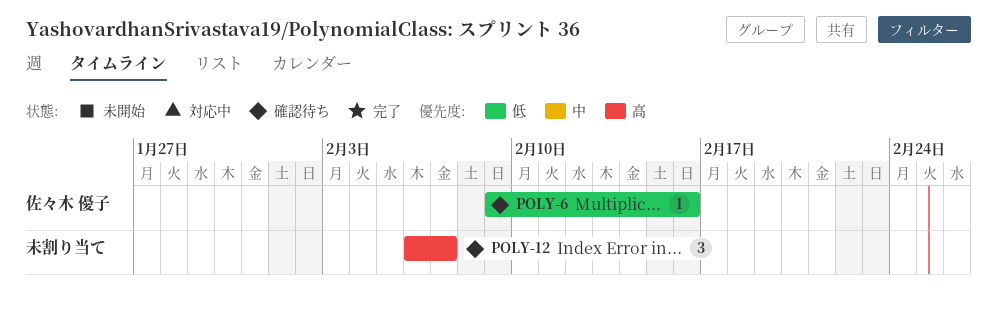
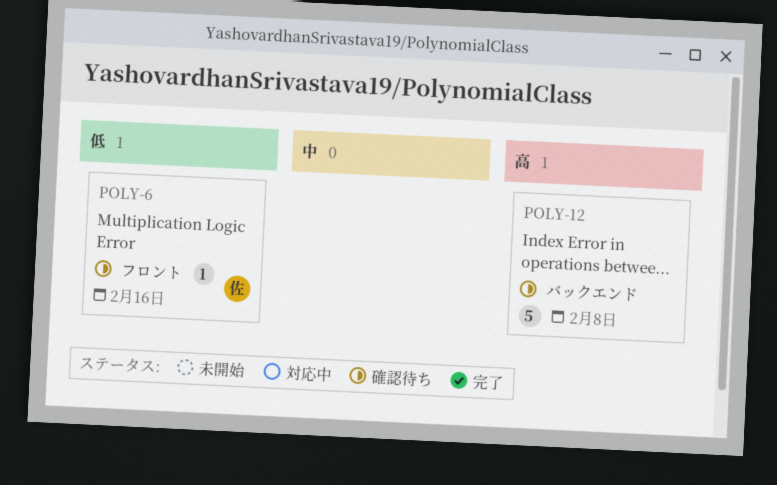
POLY-12, estimate: 3 -> 5
POLY-12, due: Feb 7 -> Feb 8

